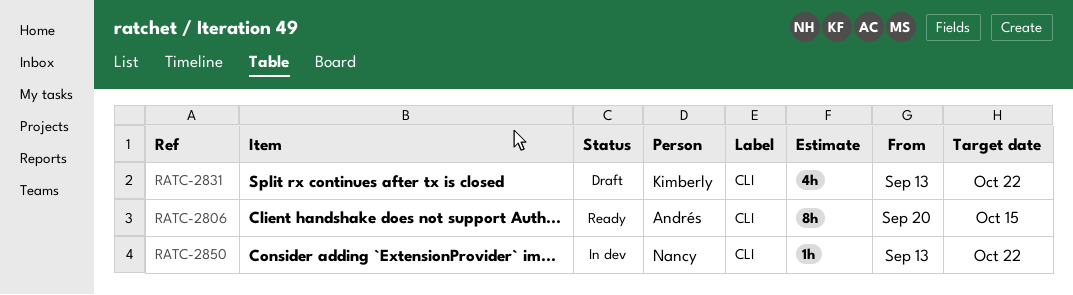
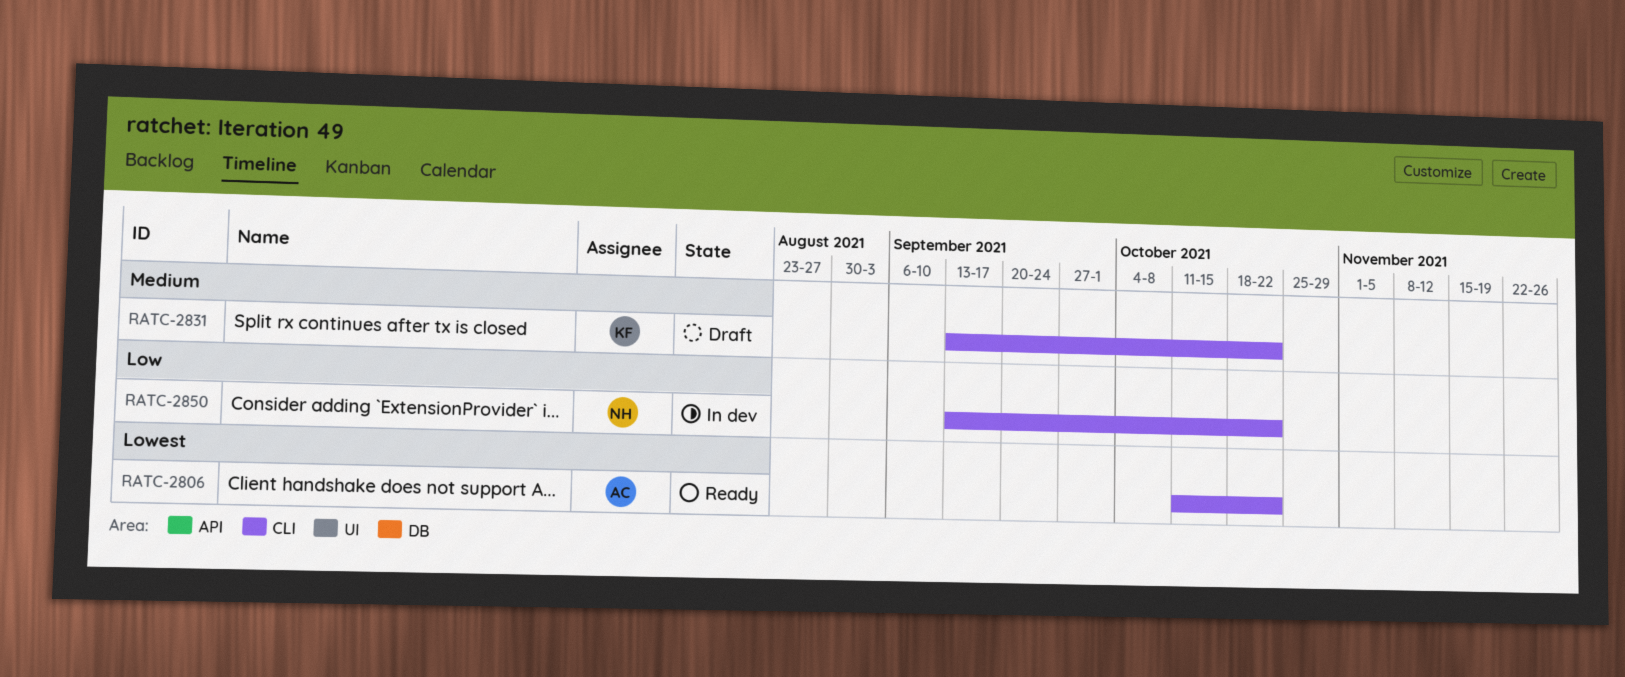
RATC-2806, start: Sep 20 -> Oct 11
RATC-2806, due: Oct 15 -> Oct 22

